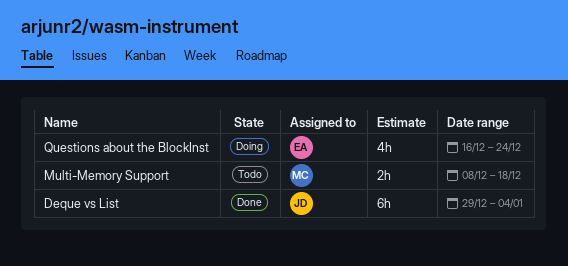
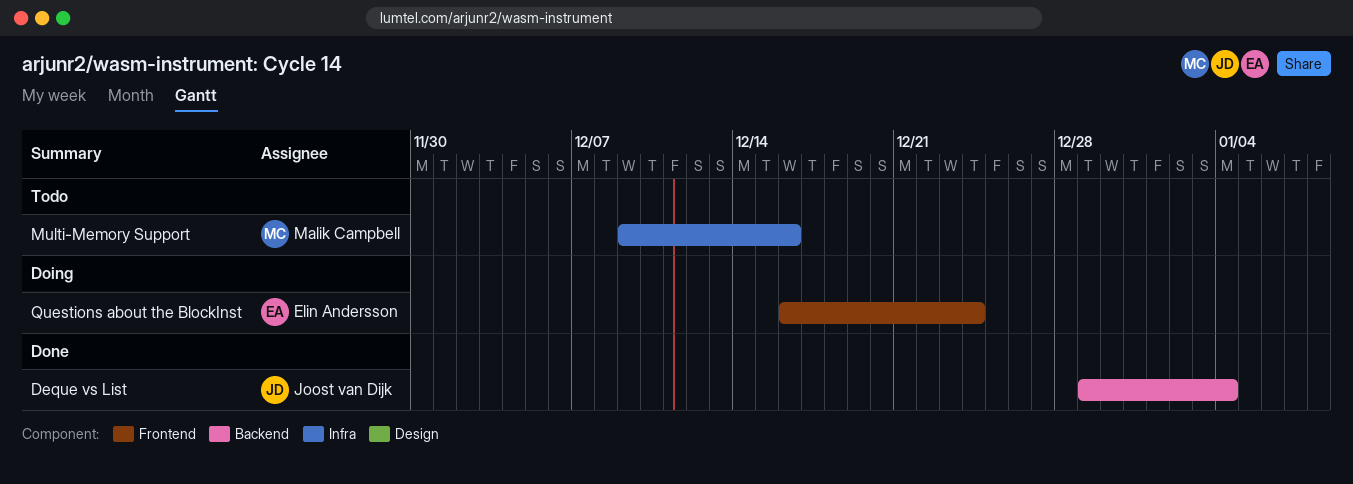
Multi-Memory Support, start: Dec 8 -> Dec 9
Multi-Memory Support, due: Dec 18 -> Dec 16

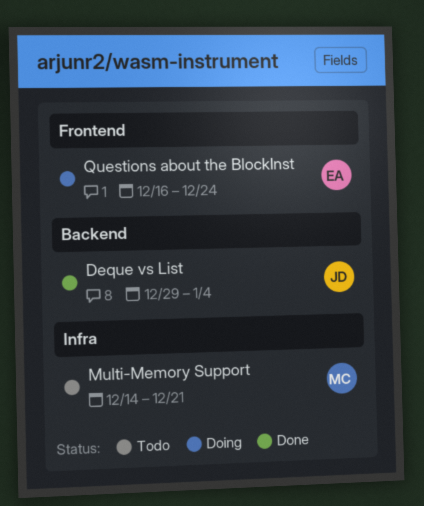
Multi-Memory Support, start: Dec 9 -> Dec 14
Multi-Memory Support, due: Dec 16 -> Dec 21

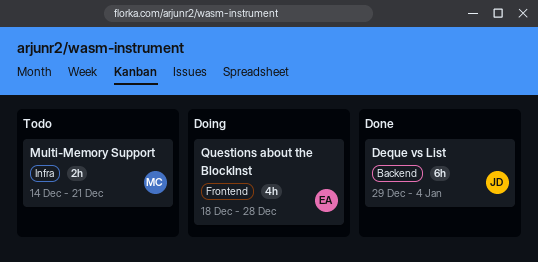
Questions about the BlockInst, start: Dec 16 -> Dec 18
Questions about the BlockInst, due: Dec 24 -> Dec 28

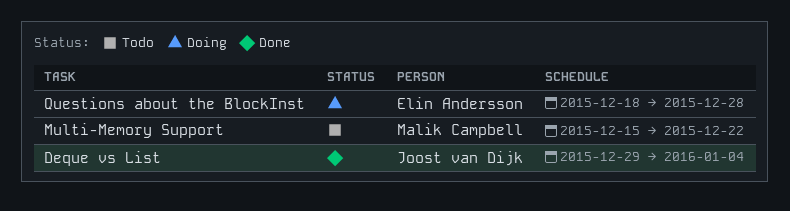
Multi-Memory Support, start: Dec 14 -> Dec 15
Multi-Memory Support, due: Dec 21 -> Dec 22

